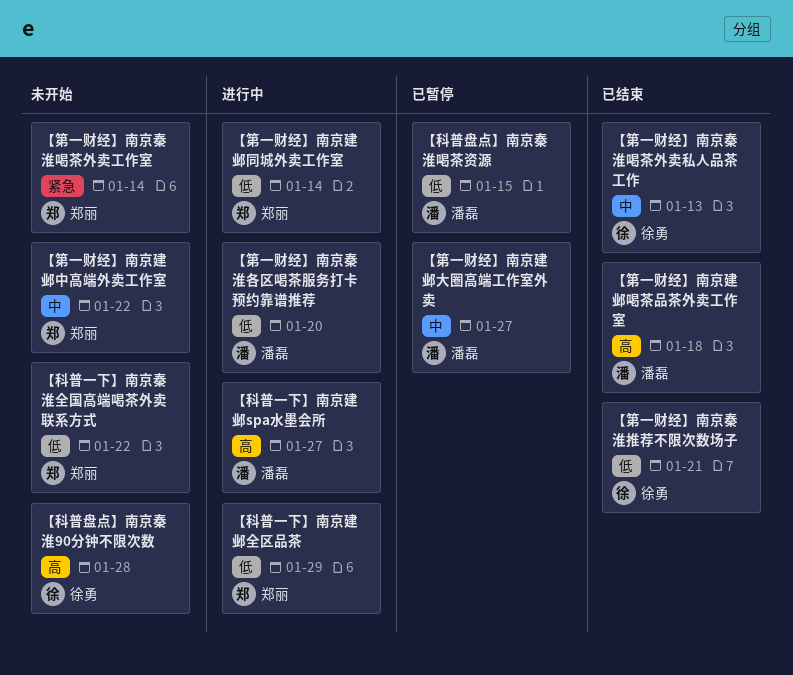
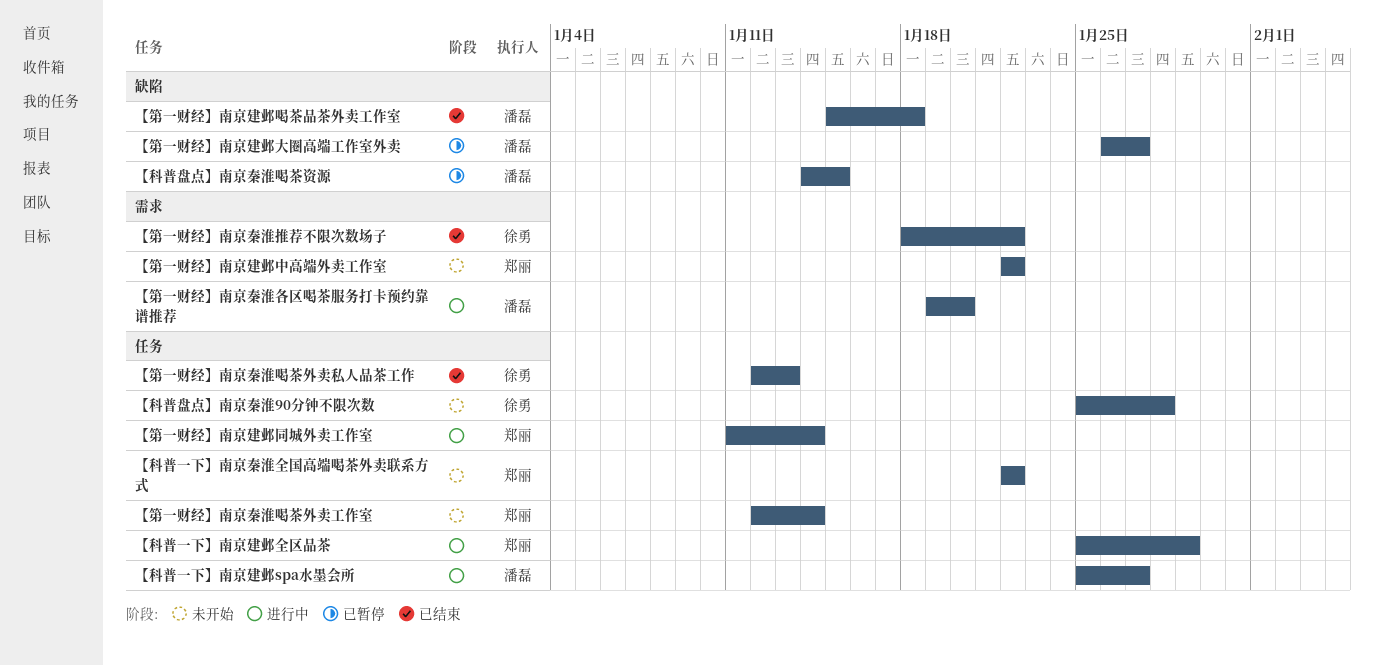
【第一财经】南京秦淮推荐不限次数场子, due: Jan 21 -> Jan 22

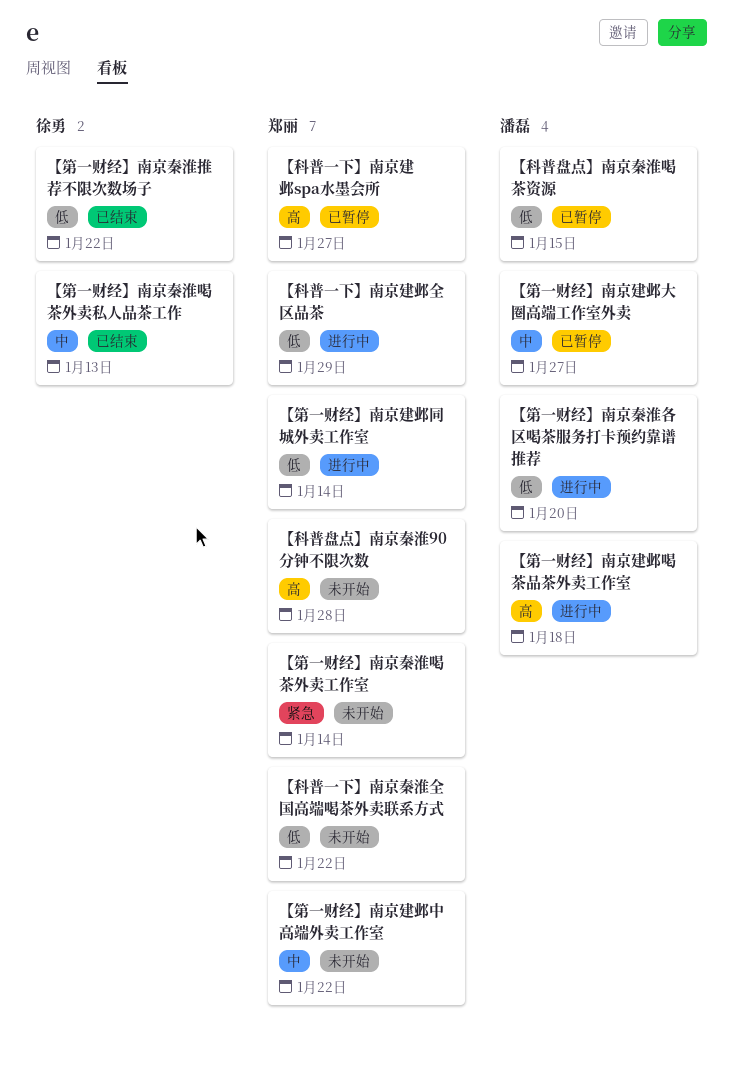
【科普一下】南京建邺spa水墨会所, status: 进行中 -> 已暂停
【科普一下】南京建邺spa水墨会所, owner: 潘磊 -> 郑丽
【科普盘点】南京秦淮90分钟不限次数, owner: 徐勇 -> 郑丽
【第一财经】南京建邺喝茶品茶外卖工作室, status: 已结束 -> 进行中

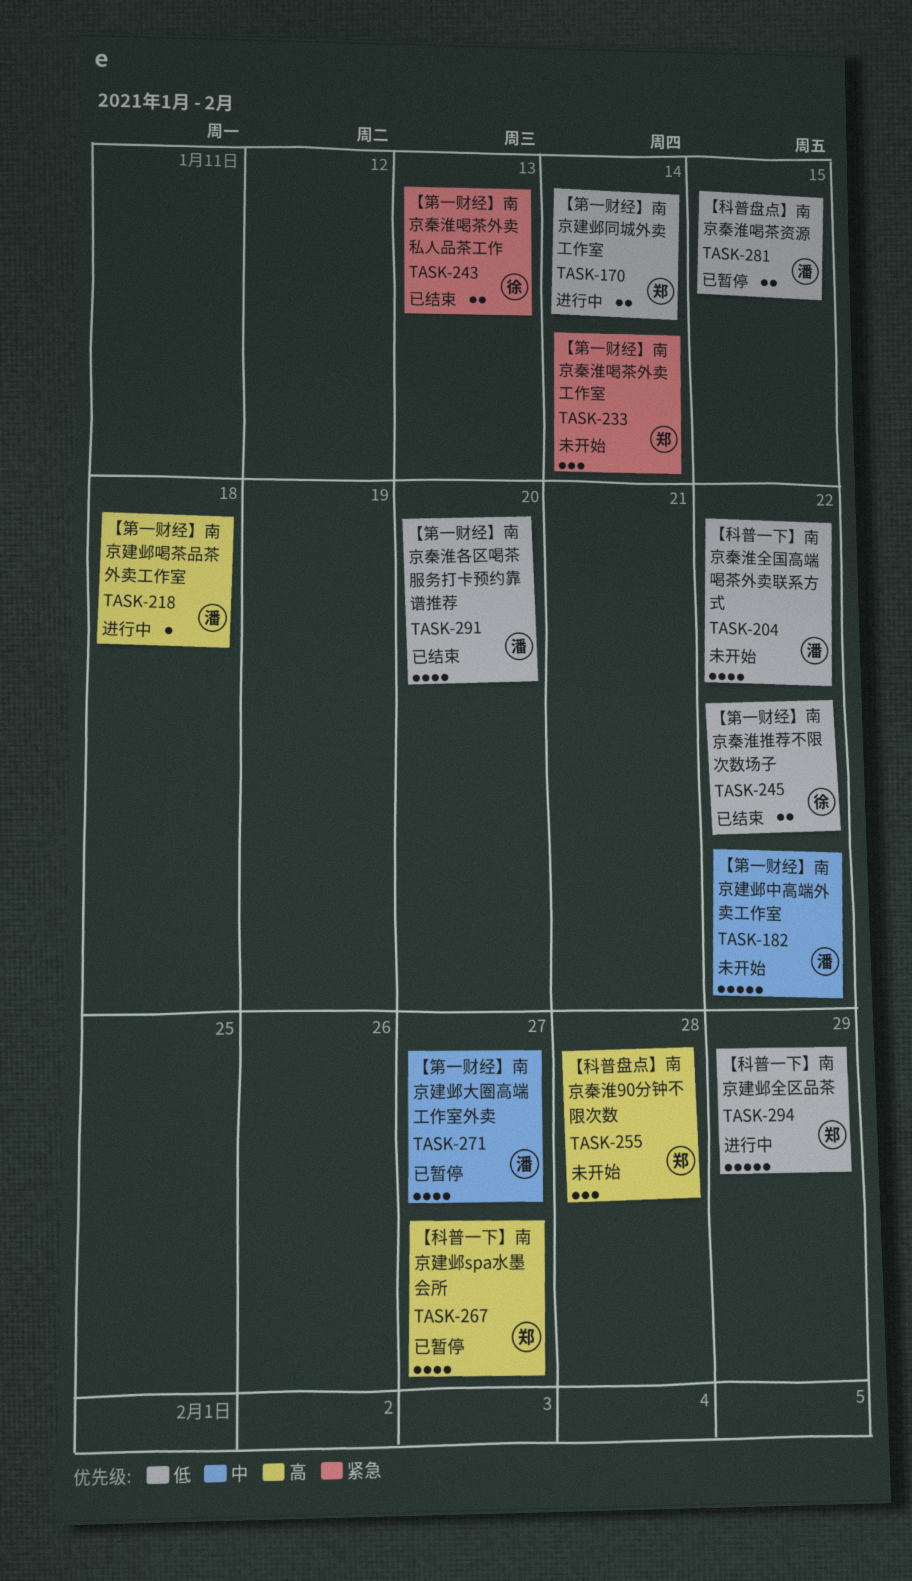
【科普一下】南京秦淮全国高端喝茶外卖联系方式, owner: 郑丽 -> 潘磊
【第一财经】南京建邺中高端外卖工作室, owner: 郑丽 -> 潘磊
【第一财经】南京秦淮各区喝茶服务打卡预约靠谱推荐, status: 进行中 -> 已结束
【第一财经】南京秦淮喝茶外卖私人品茶工作, priority: 中 -> 紧急

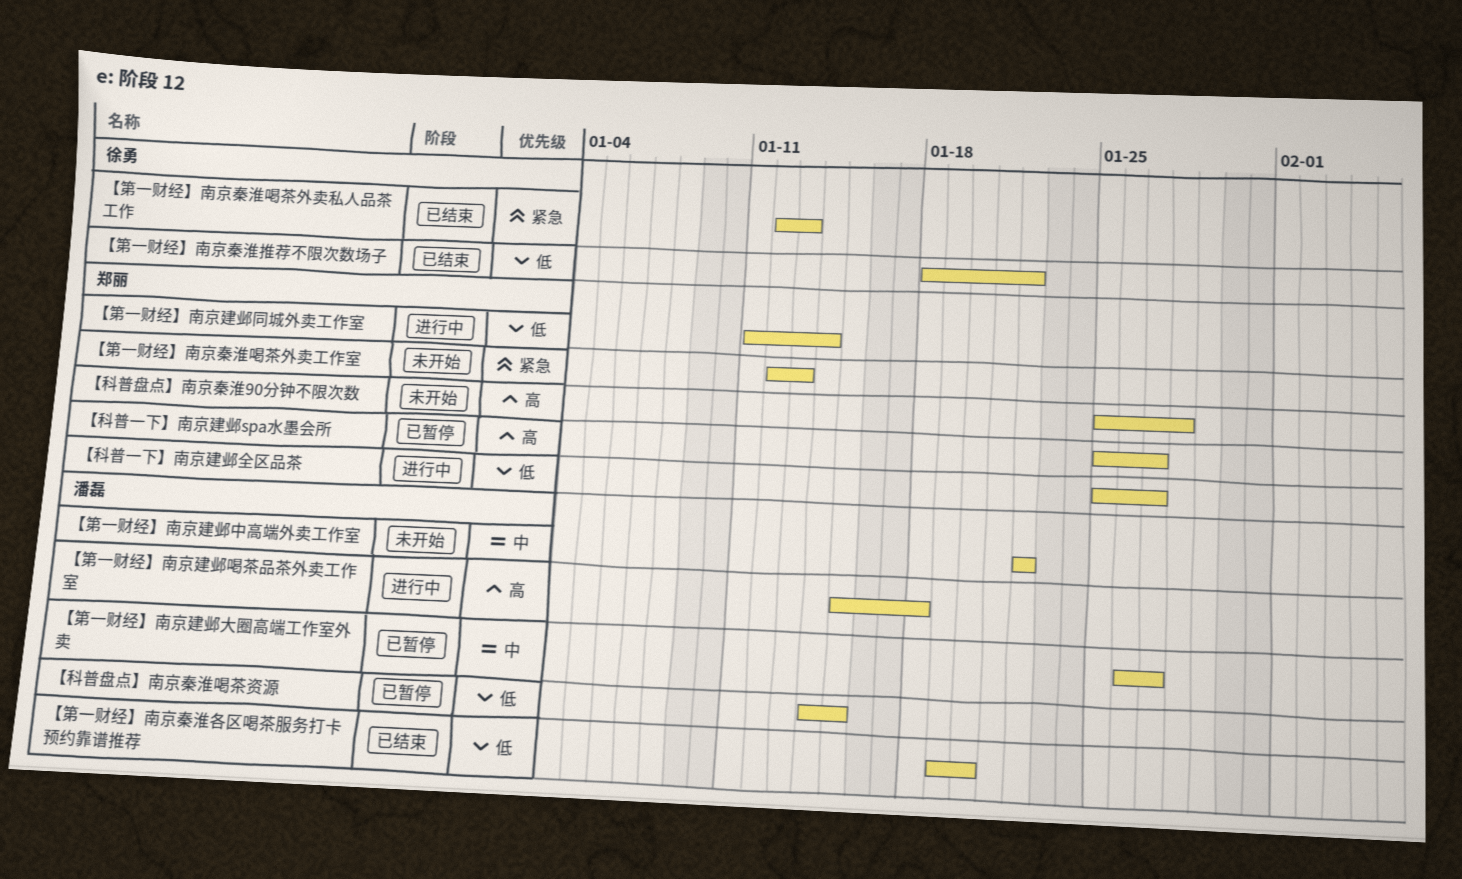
【科普一下】南京建邺全区品茶, due: Jan 29 -> Jan 27
【科普一下】南京秦淮全国高端喝茶外卖联系方式: present -> none
【第一财经】南京秦淮喝茶外卖工作室, due: Jan 14 -> Jan 13

